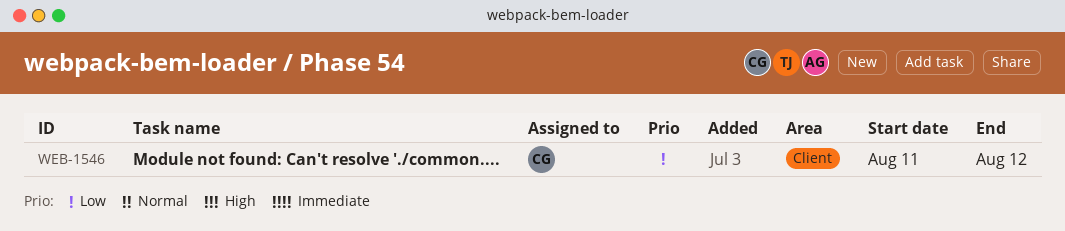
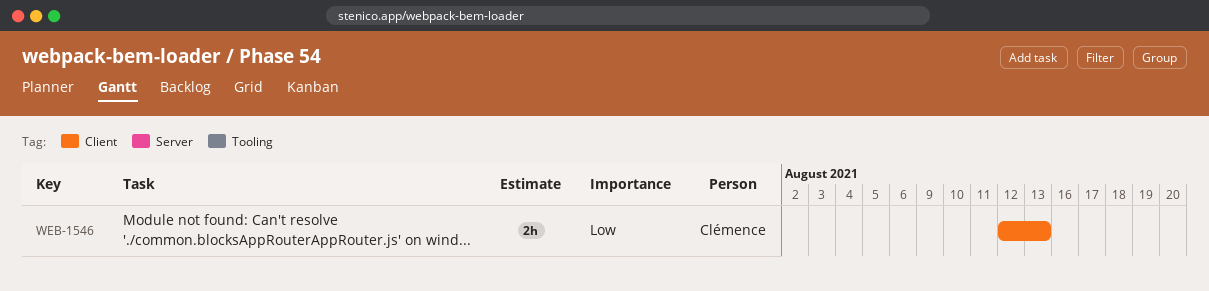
WEB-1546, start: Aug 11 -> Aug 12
WEB-1546, due: Aug 12 -> Aug 13

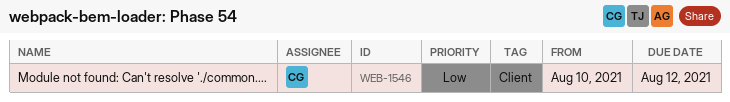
WEB-1546, start: Aug 12 -> Aug 10
WEB-1546, due: Aug 13 -> Aug 12

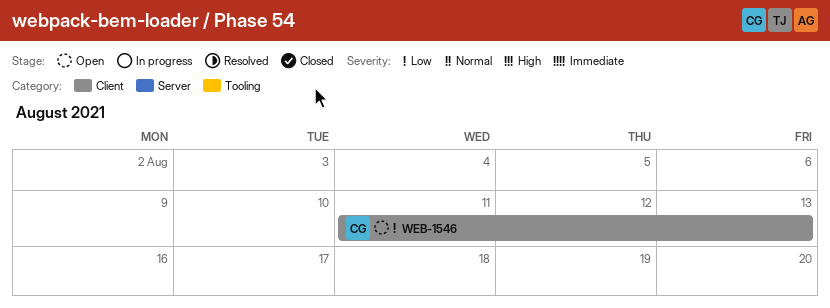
WEB-1546, start: Aug 10 -> Aug 11
WEB-1546, due: Aug 12 -> Aug 13

